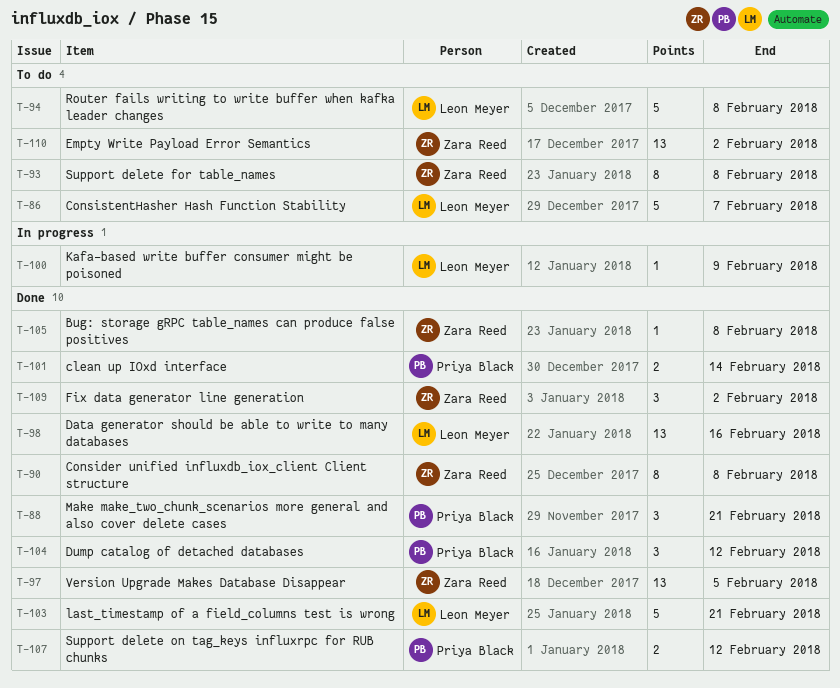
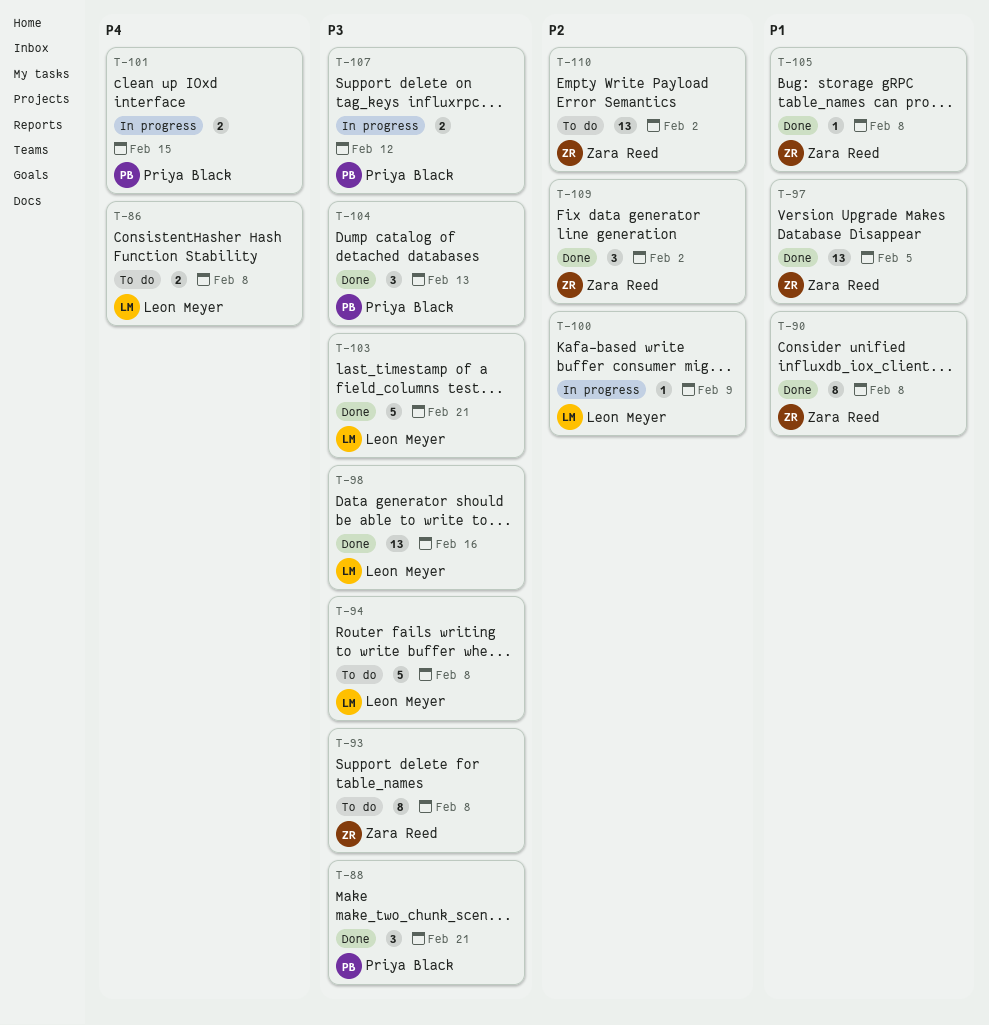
T-86, estimate: 5 -> 2
T-86, due: Feb 7 -> Feb 8
T-101, status: Done -> In progress
T-101, due: Feb 14 -> Feb 15
T-104, due: Feb 12 -> Feb 13
T-107, status: Done -> In progress

